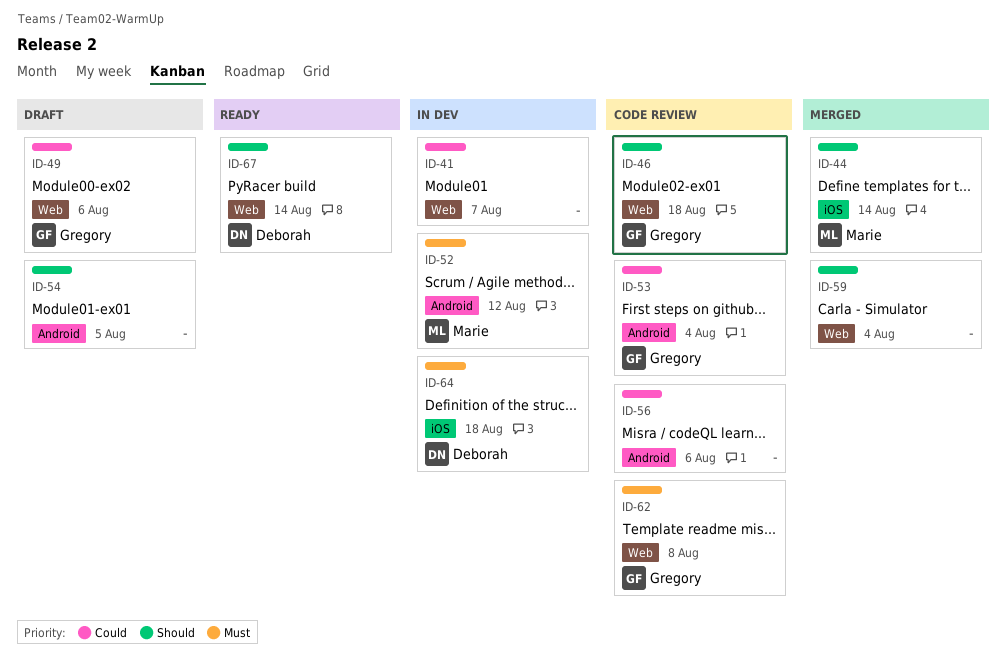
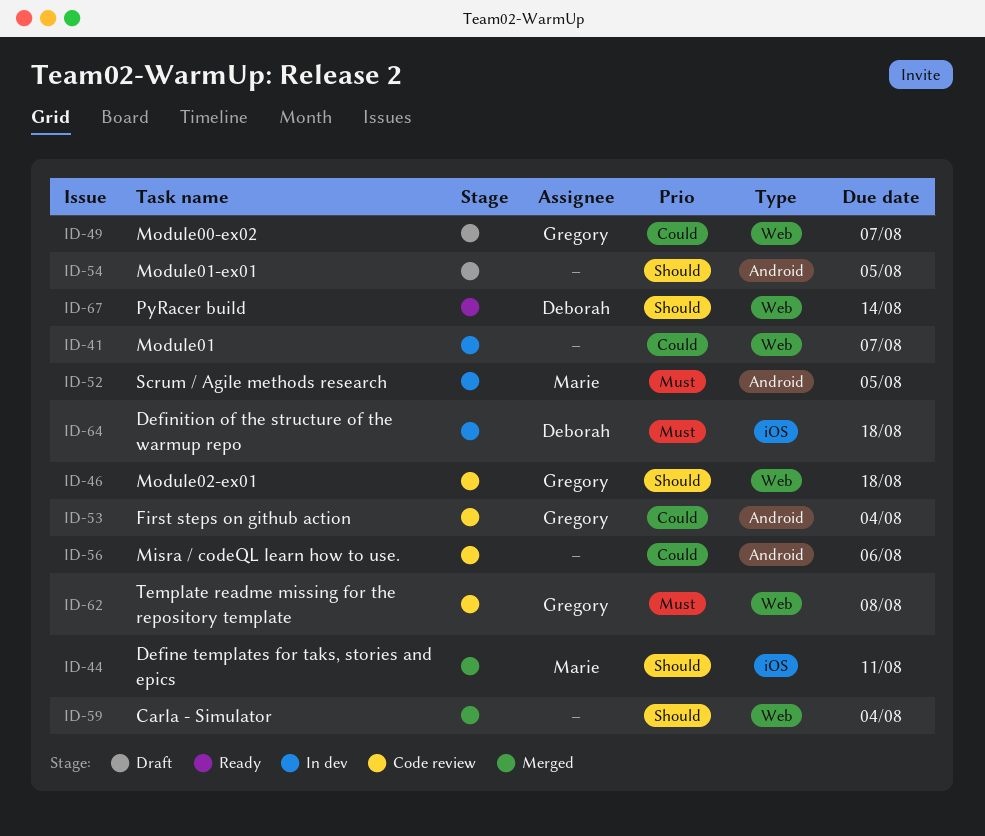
ID-44, due: Aug 14 -> Aug 11
ID-49, due: Aug 6 -> Aug 7
ID-52, due: Aug 12 -> Aug 5

